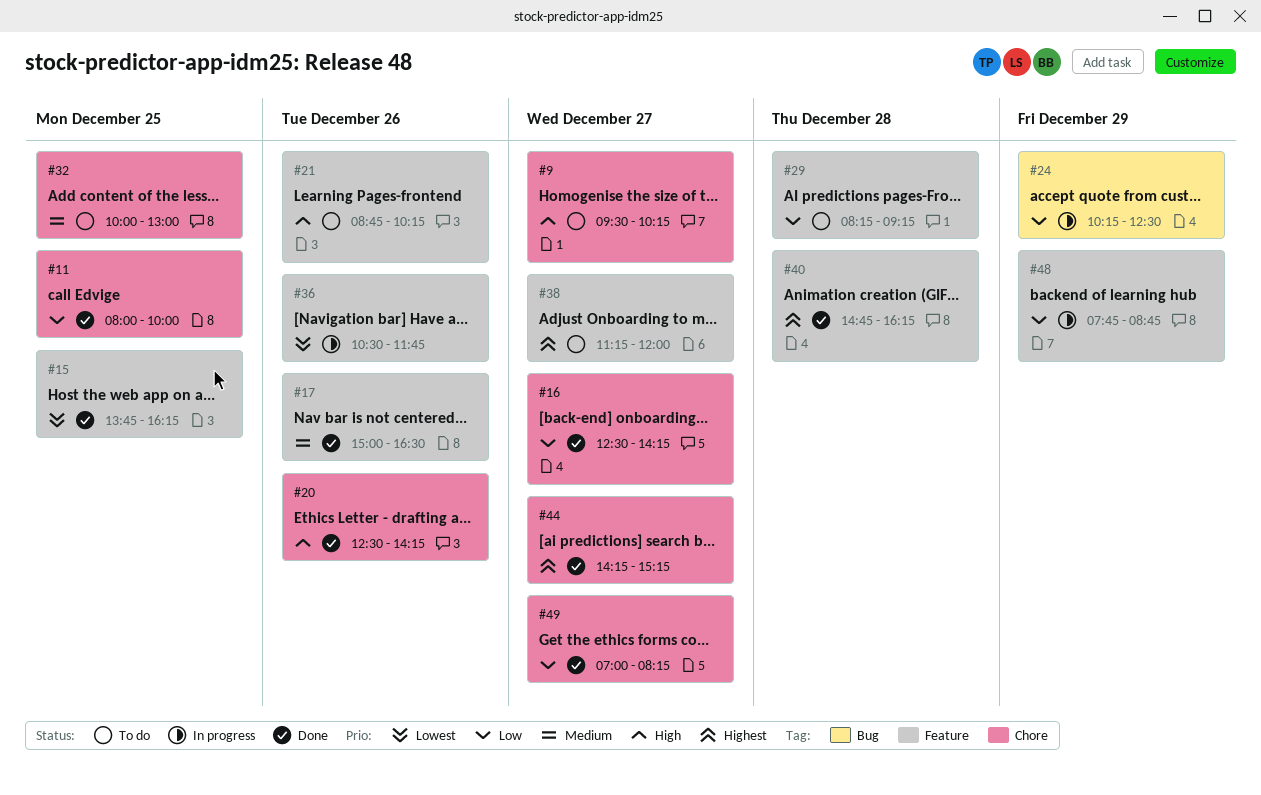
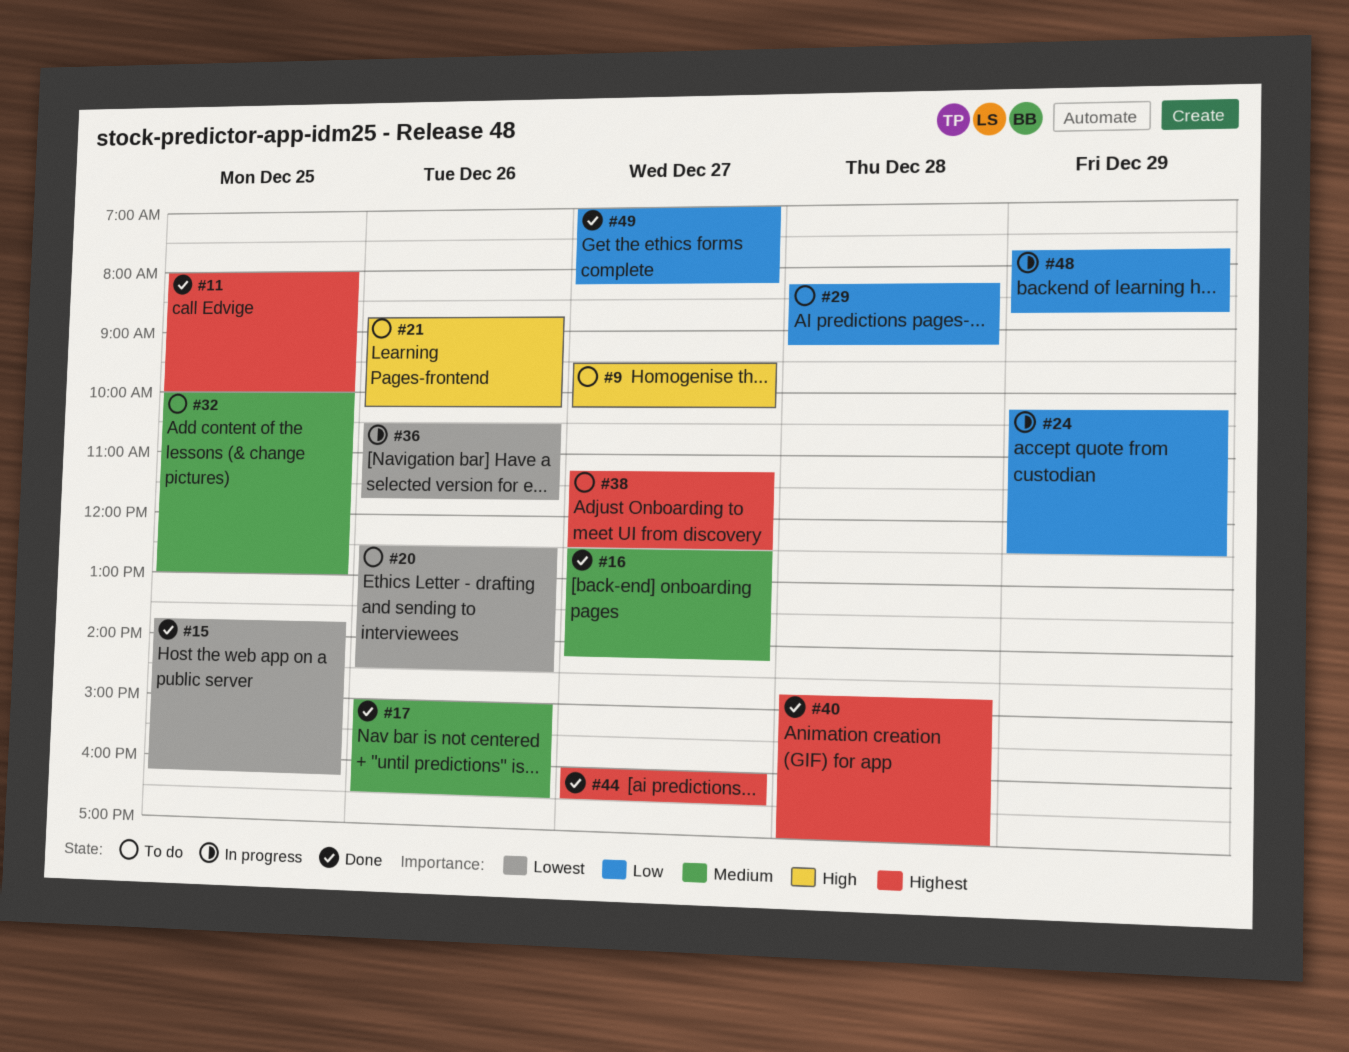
#11, priority: Low -> Highest
#16, priority: Low -> Medium
#20, status: Done -> To do
#20, priority: High -> Lowest
#20, ends: 14:15 -> 14:30
#38, ends: 12:00 -> 12:30
#40, ends: 16:15 -> 17:00
#44, begins: 14:15 -> 16:00
#44, ends: 15:15 -> 16:30

